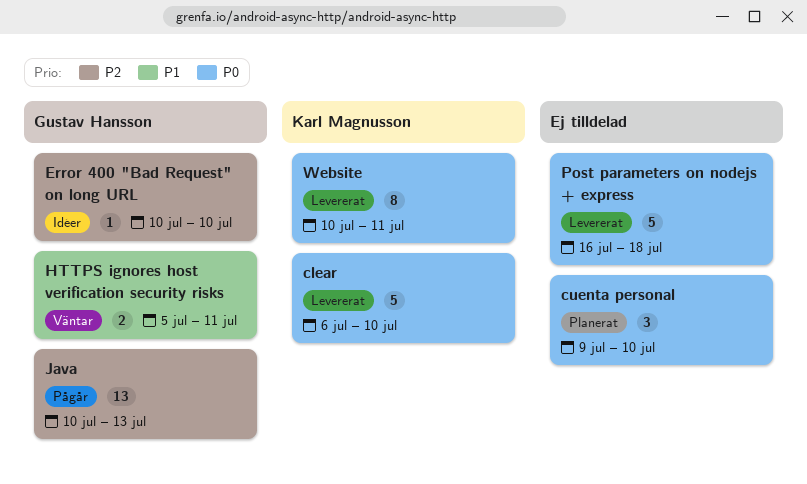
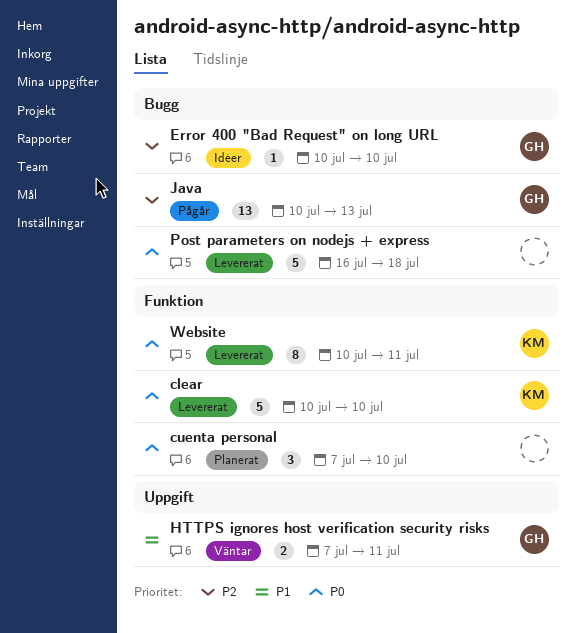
clear, start: Jul 6 -> Jul 10
cuenta personal, start: Jul 9 -> Jul 7
HTTPS ignores host verification security risks, start: Jul 5 -> Jul 7

